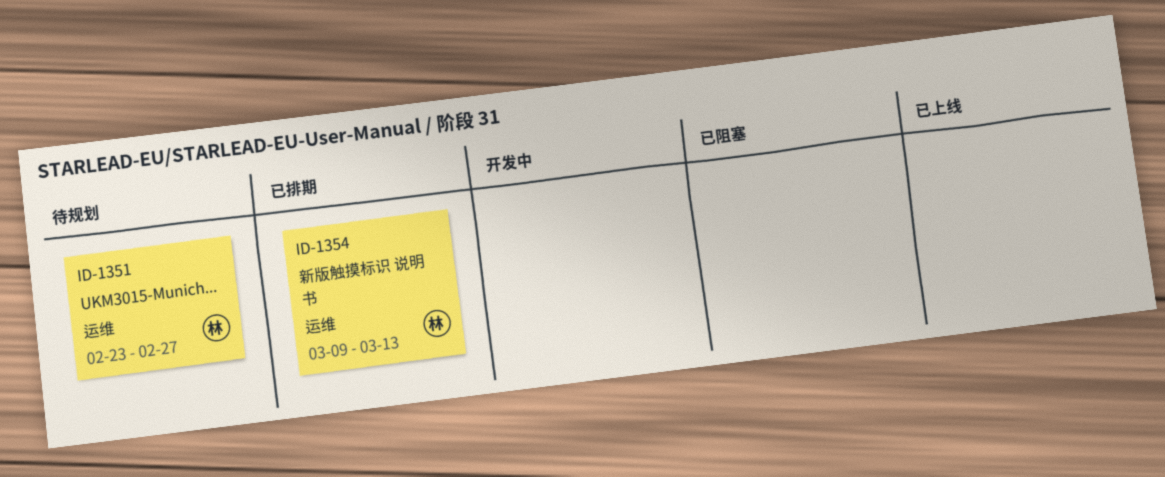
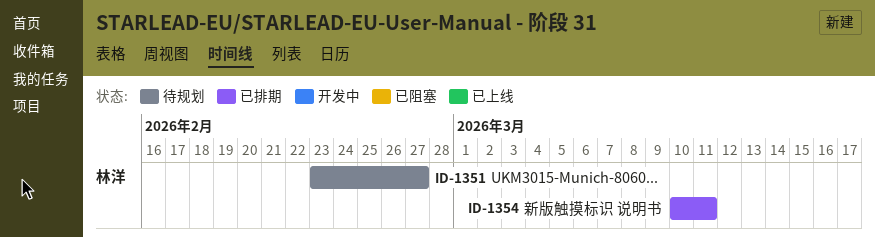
ID-1354, start: Mar 9 -> Mar 10
ID-1354, due: Mar 13 -> Mar 11

